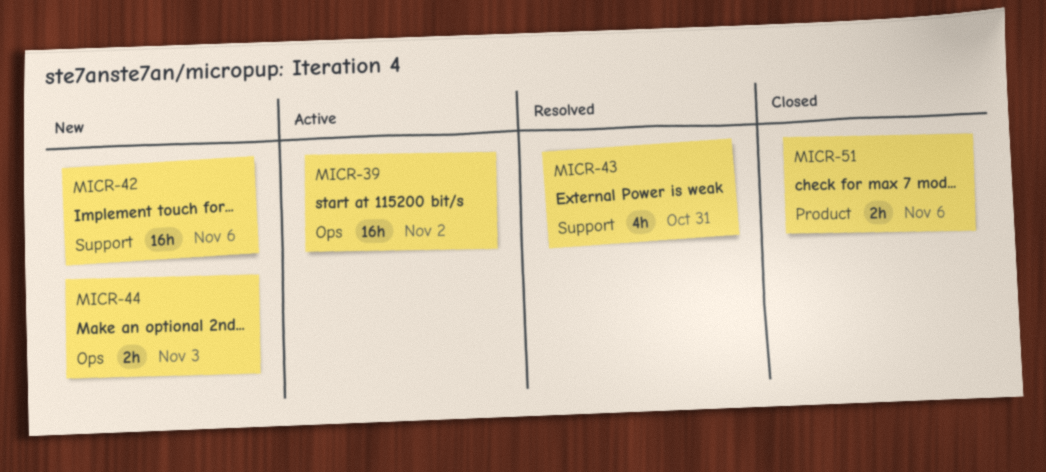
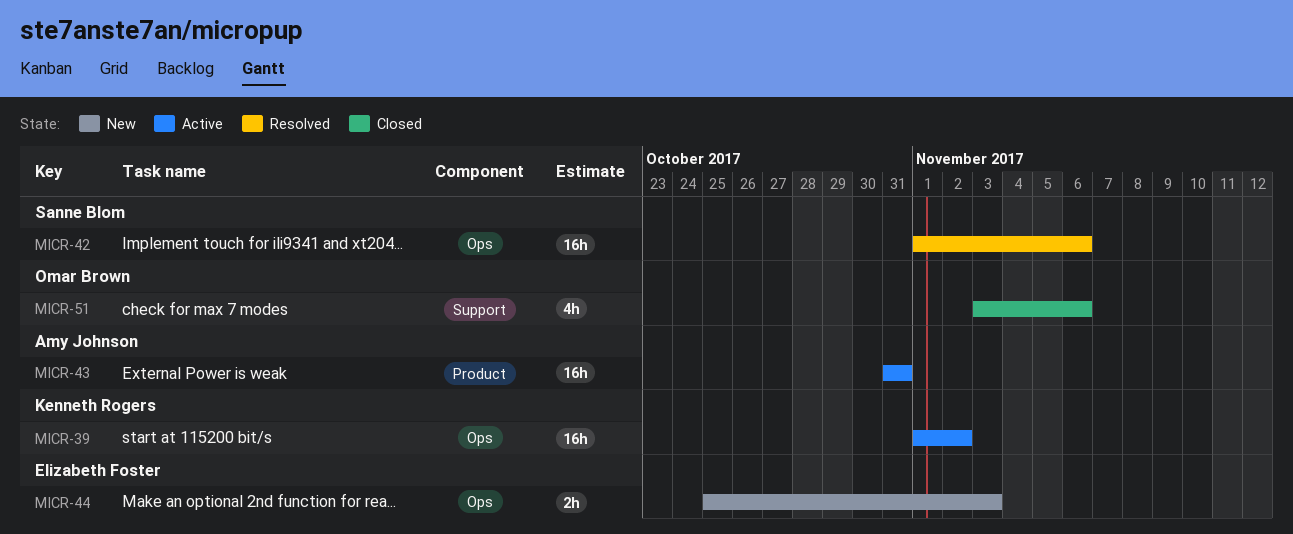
MICR-42, status: New -> Resolved
MICR-42, label: Support -> Ops
MICR-43, status: Resolved -> Active
MICR-43, label: Support -> Product
MICR-43, estimate: 4h -> 16h
MICR-51, label: Product -> Support
MICR-51, estimate: 2h -> 4h

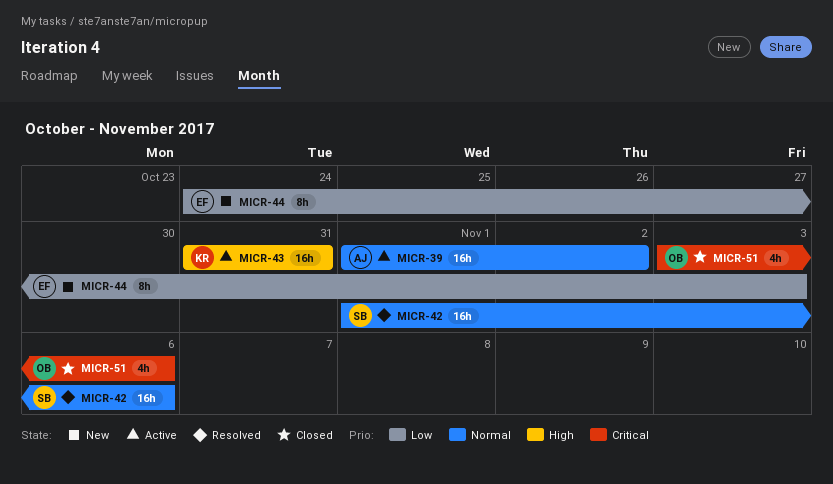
MICR-39, owner: Kenneth Rogers -> Amy Johnson
MICR-43, owner: Amy Johnson -> Kenneth Rogers
MICR-44, estimate: 2h -> 8h
MICR-44, start: Oct 25 -> Oct 24

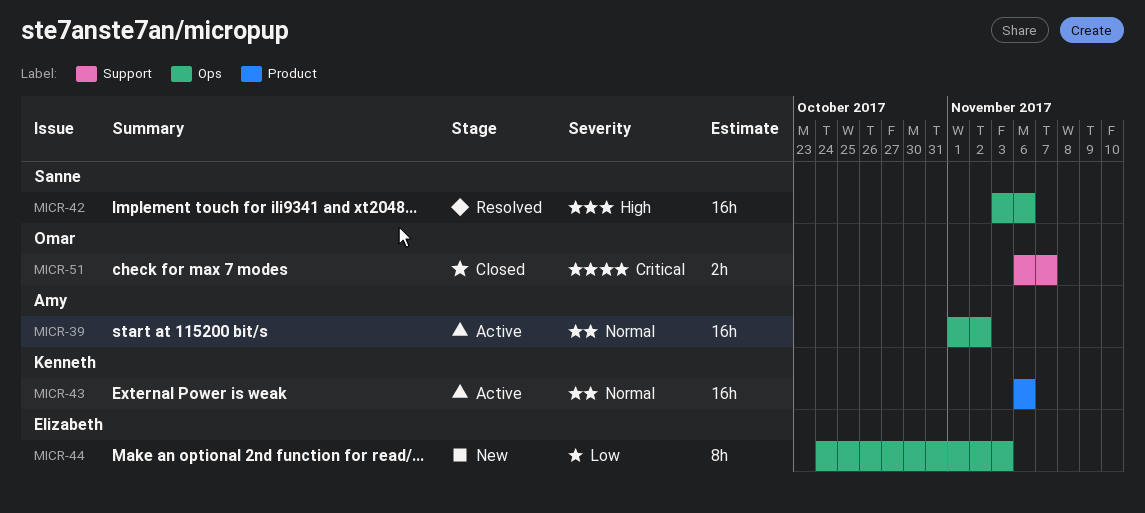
MICR-42, priority: Normal -> High
MICR-42, start: Nov 1 -> Nov 3
MICR-43, priority: High -> Normal
MICR-43, start: Oct 31 -> Nov 6
MICR-43, due: Oct 31 -> Nov 6
MICR-51, estimate: 4h -> 2h
MICR-51, start: Nov 3 -> Nov 6
MICR-51, due: Nov 6 -> Nov 7

